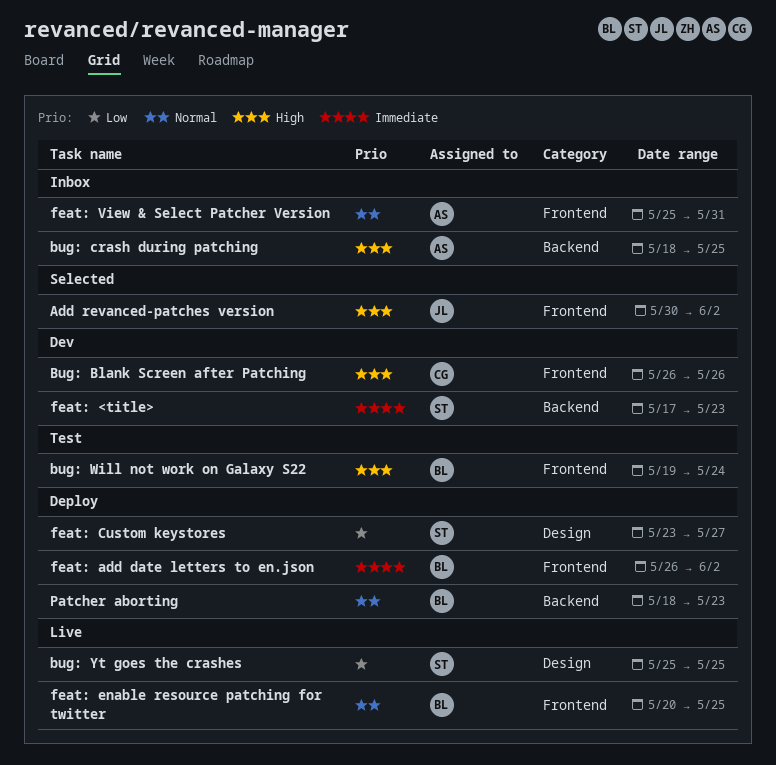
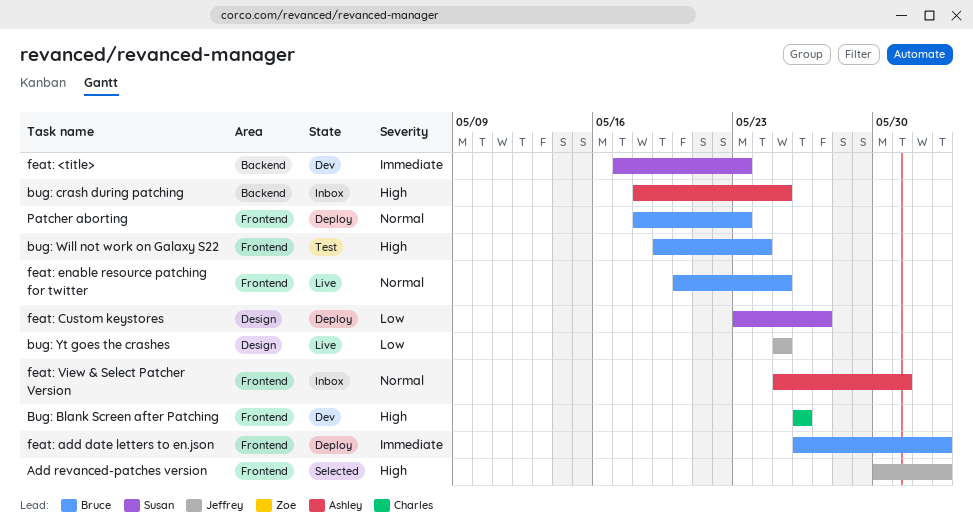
bug: Yt goes the crashes, owner: Susan -> Jeffrey
Patcher aborting, label: Backend -> Frontend

